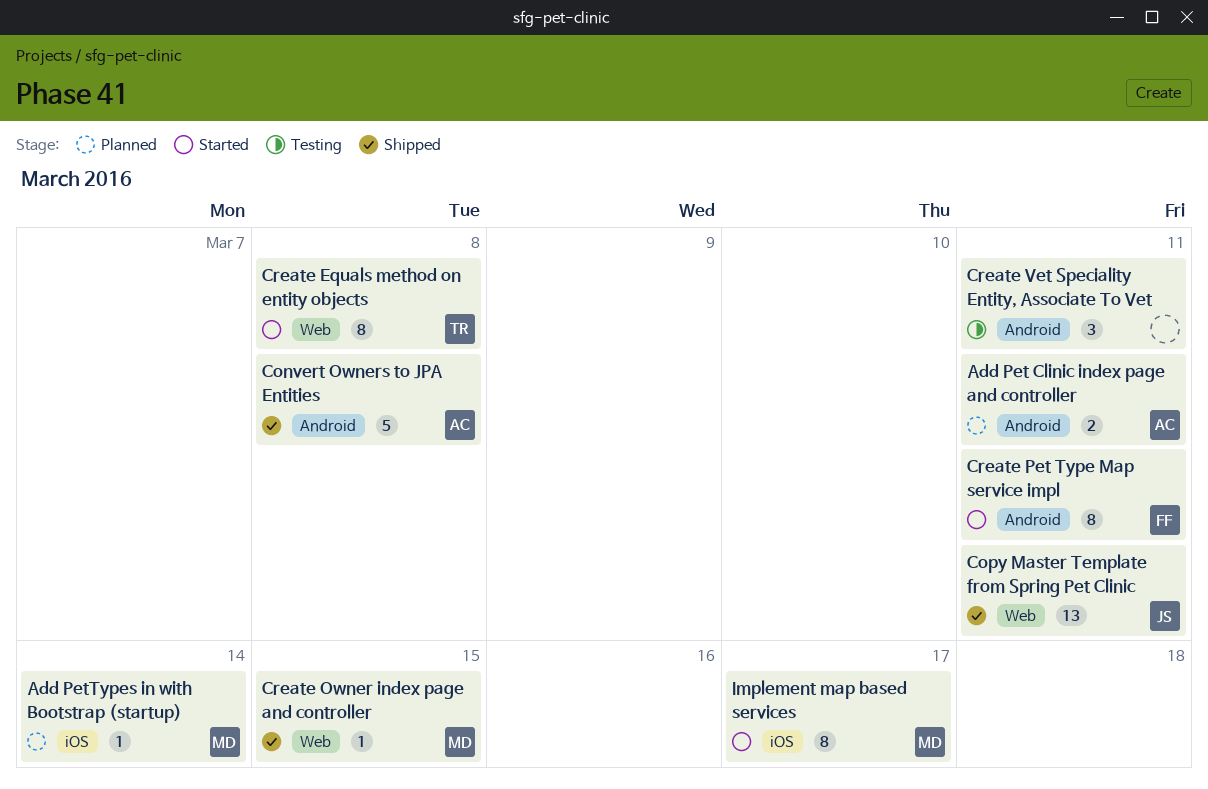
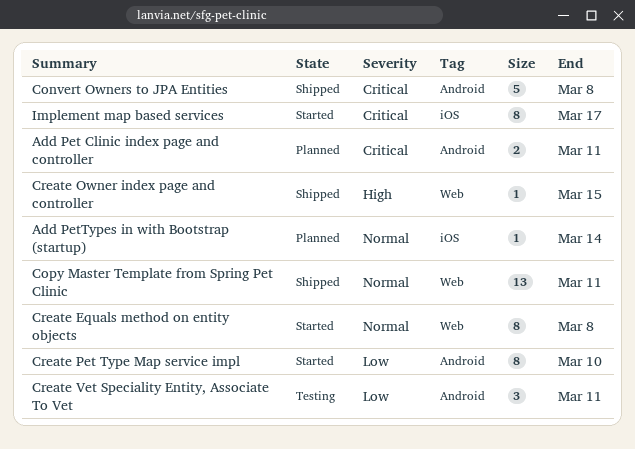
Create Pet Type Map service impl, due: Mar 11 -> Mar 10

